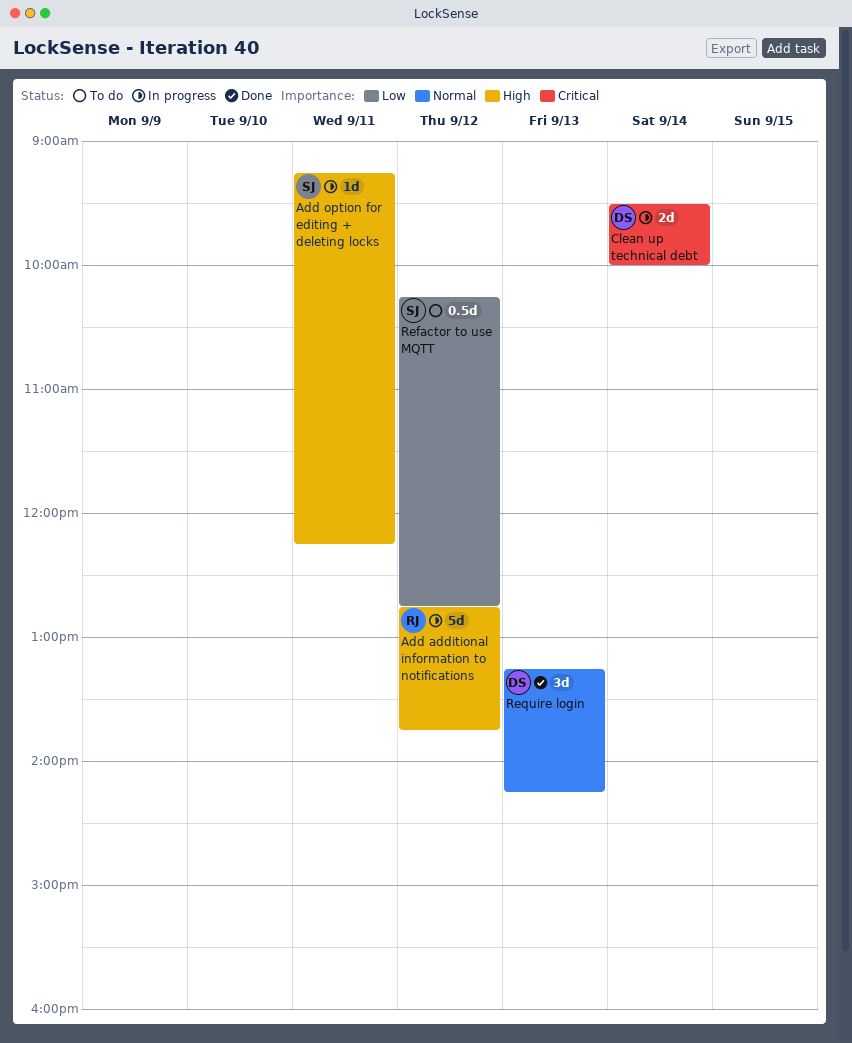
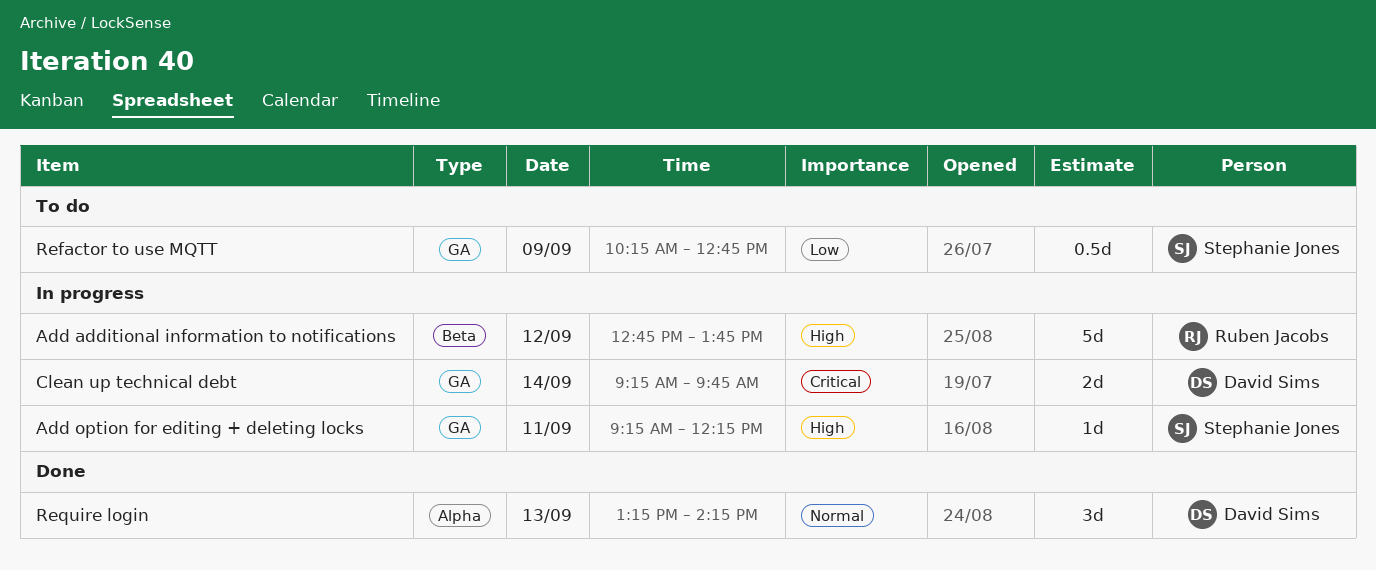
Clean up technical debt, begins: 09:30 -> 09:15
Clean up technical debt, ends: 10:00 -> 09:45
Refactor to use MQTT, day: Sep 12 -> Sep 9

